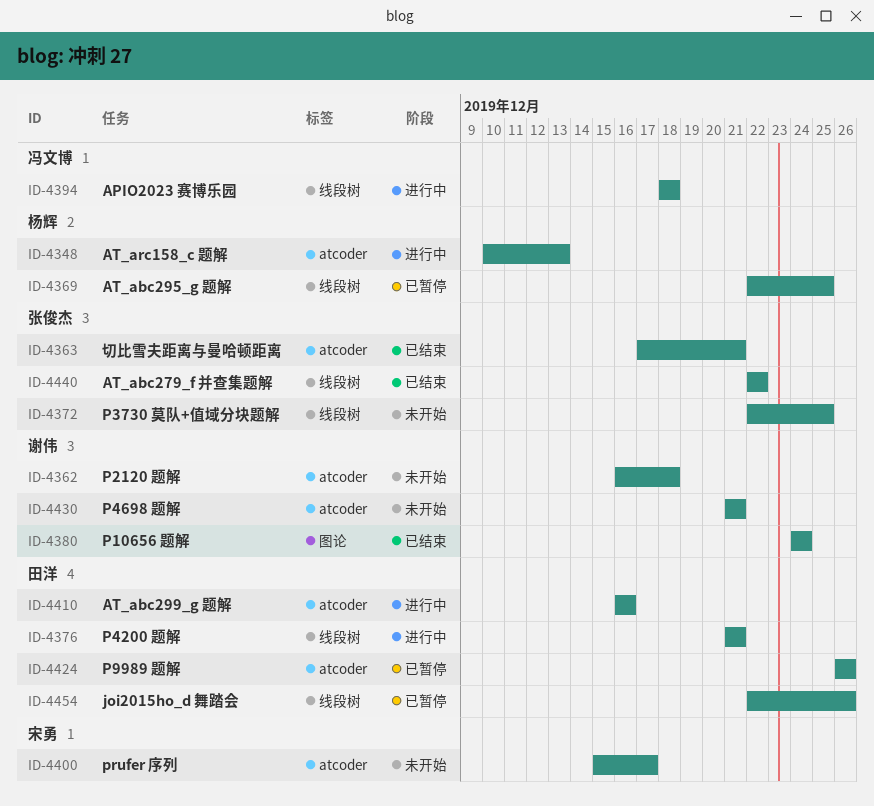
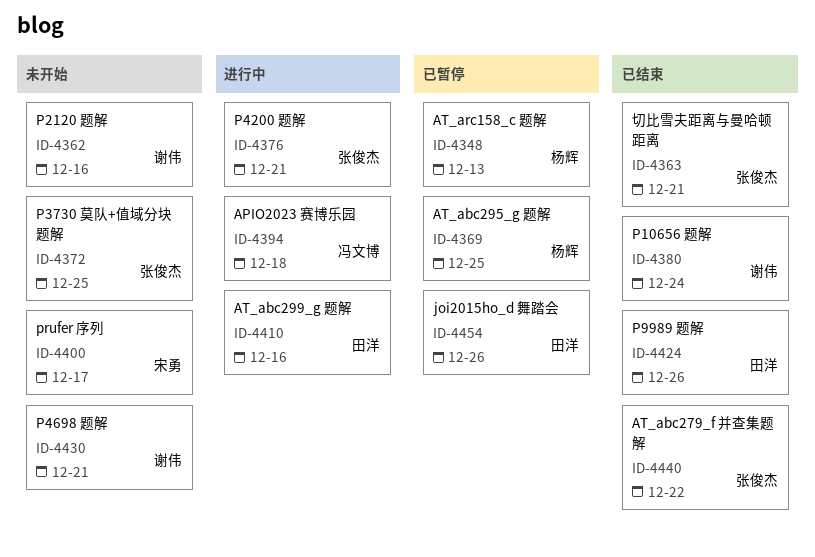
ID-4348, status: 进行中 -> 已暂停
ID-4362, due: Dec 18 -> Dec 16
ID-4376, owner: 田洋 -> 张俊杰
ID-4424, status: 已暂停 -> 已结束

